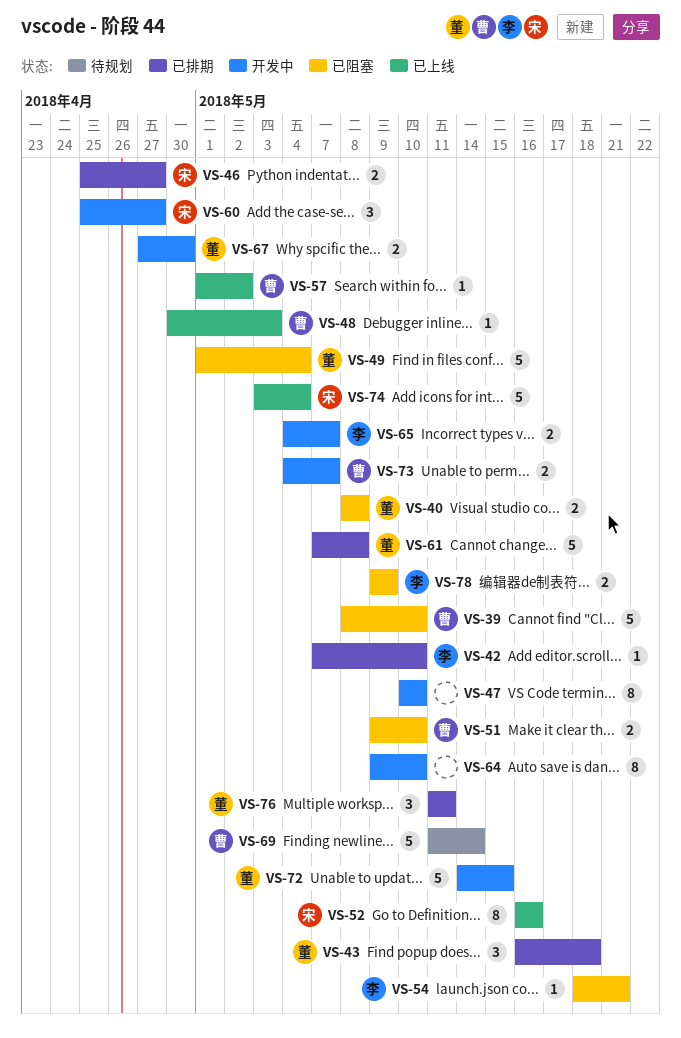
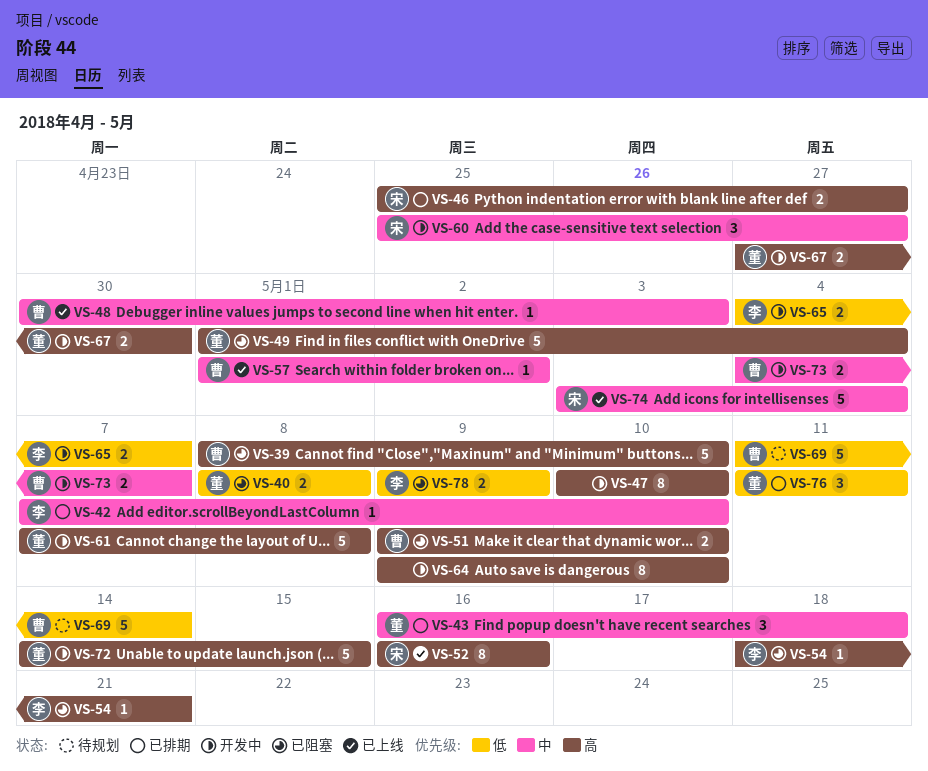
VS-61, status: 已排期 -> 开发中

